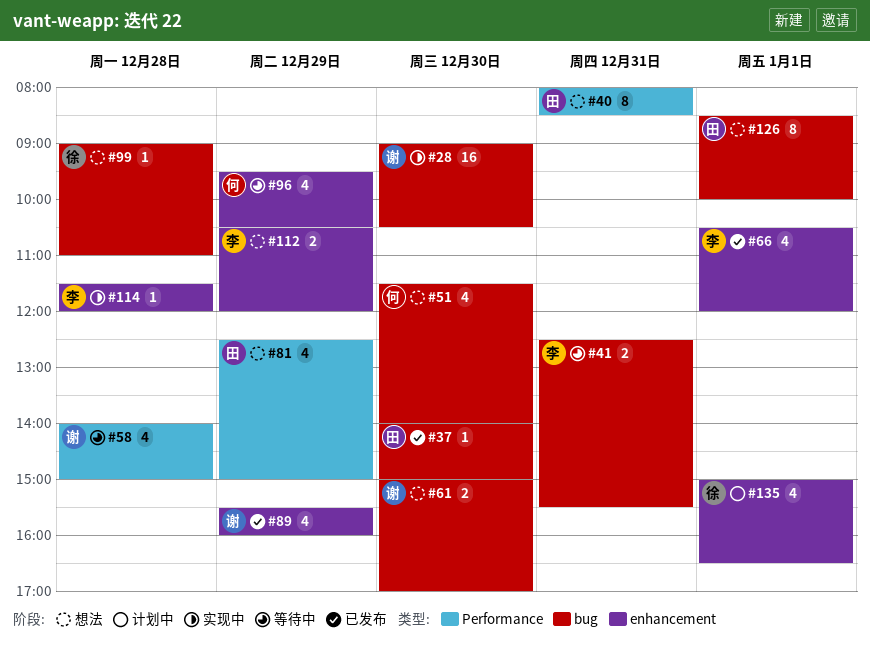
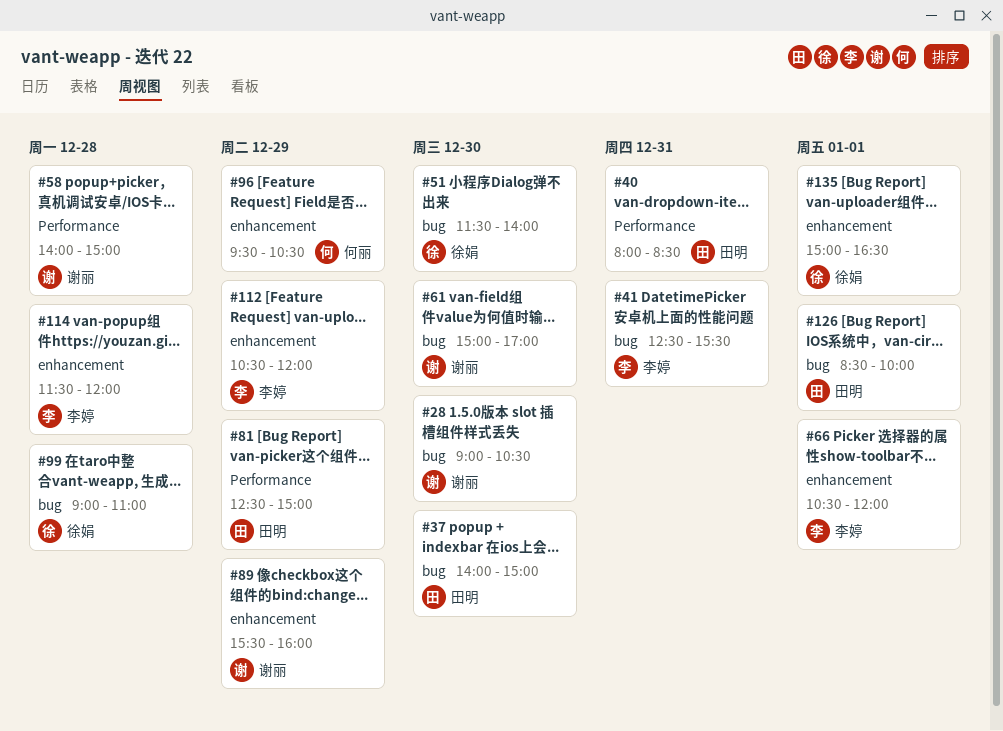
#51, owner: 何丽 -> 徐娟

